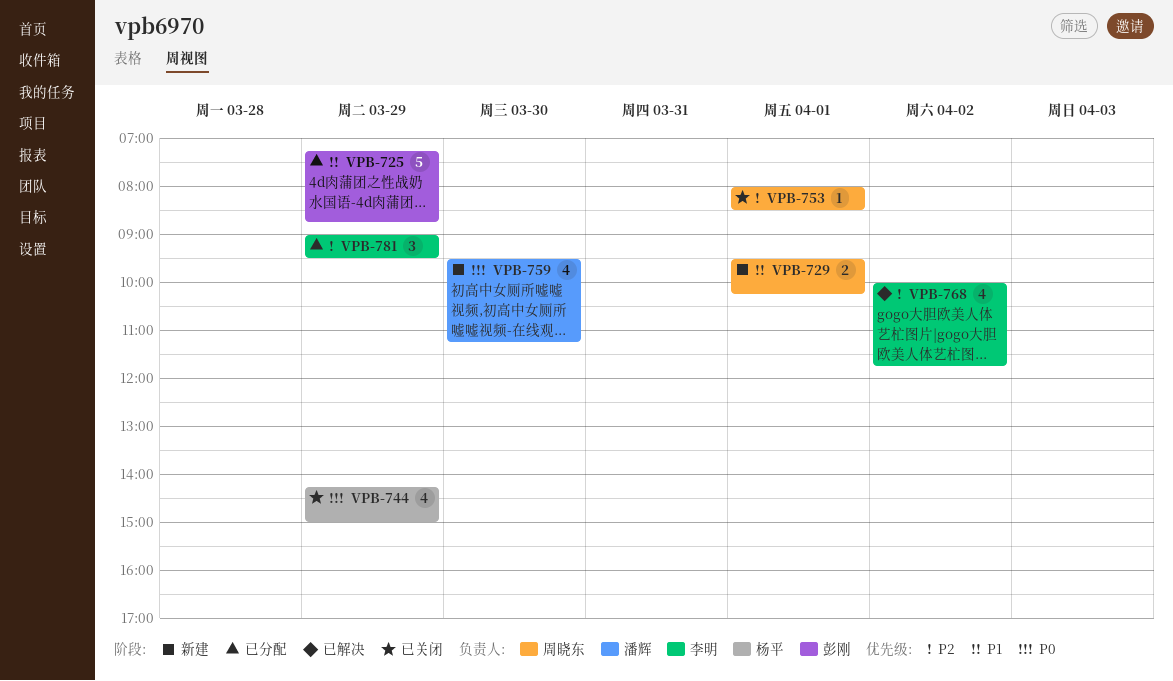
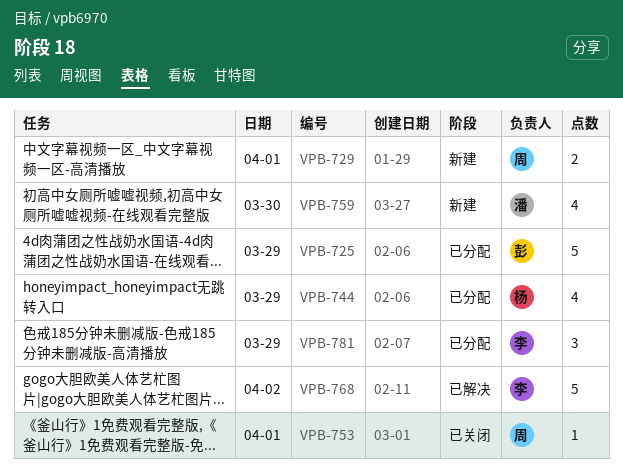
VPB-744, status: 已关闭 -> 已分配
VPB-768, estimate: 4 -> 5

